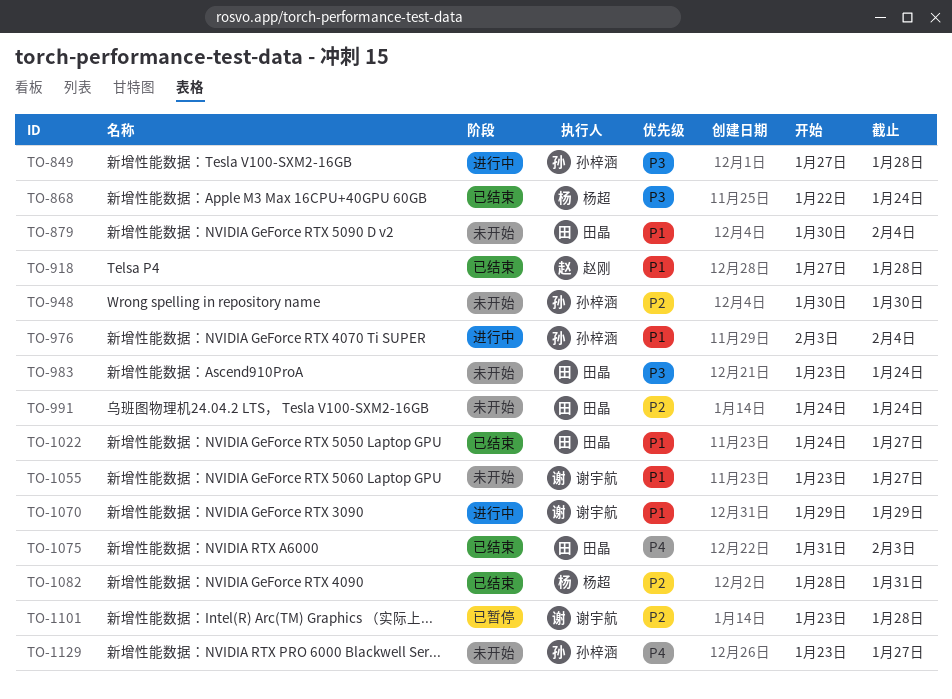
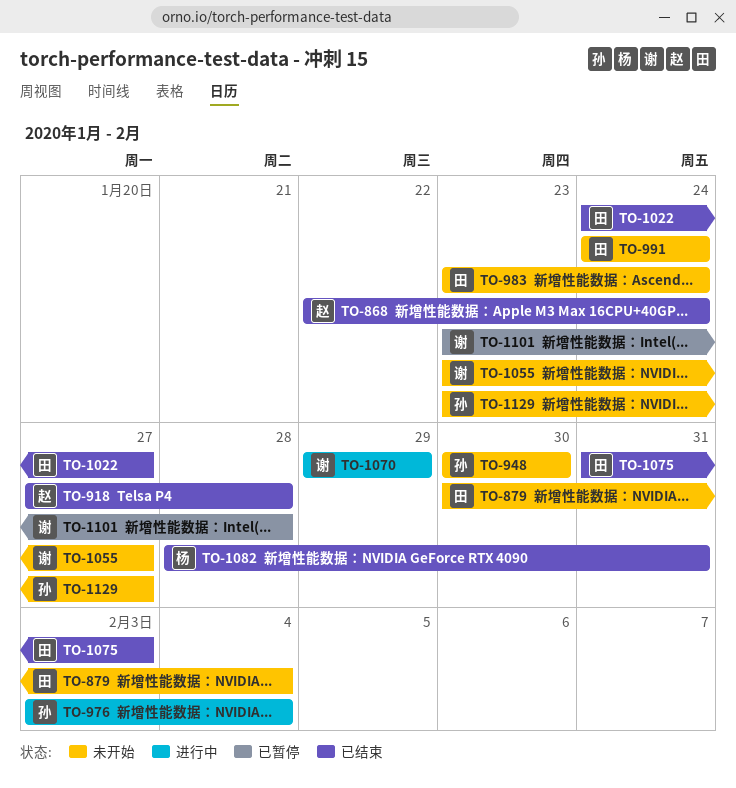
TO-849: present -> none
TO-868, owner: 杨超 -> 赵刚

